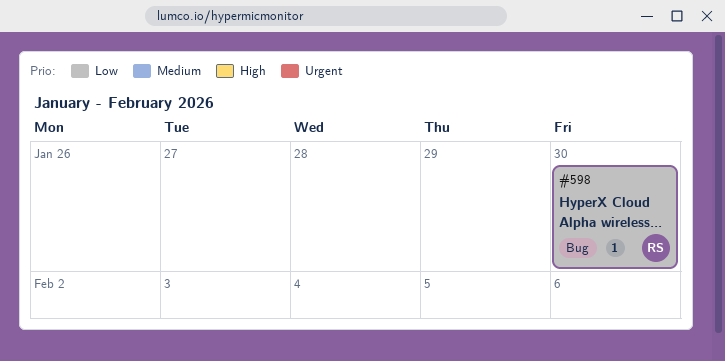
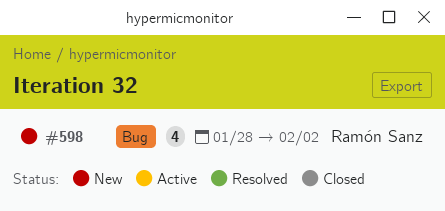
#598, estimate: 1 -> 4
#598, due: Jan 30 -> Feb 2

